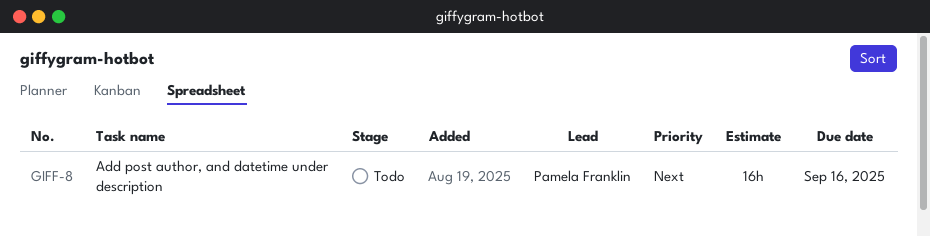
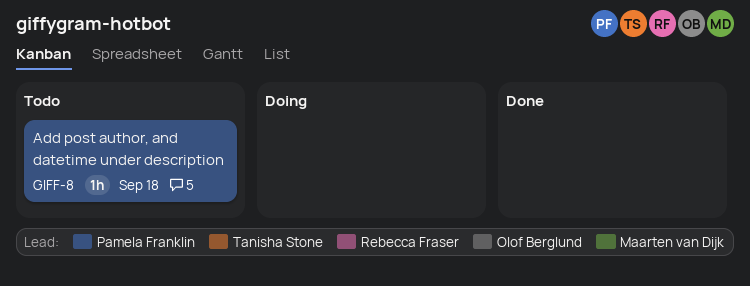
GIFF-8, estimate: 16h -> 1h
GIFF-8, due: Sep 16 -> Sep 18

